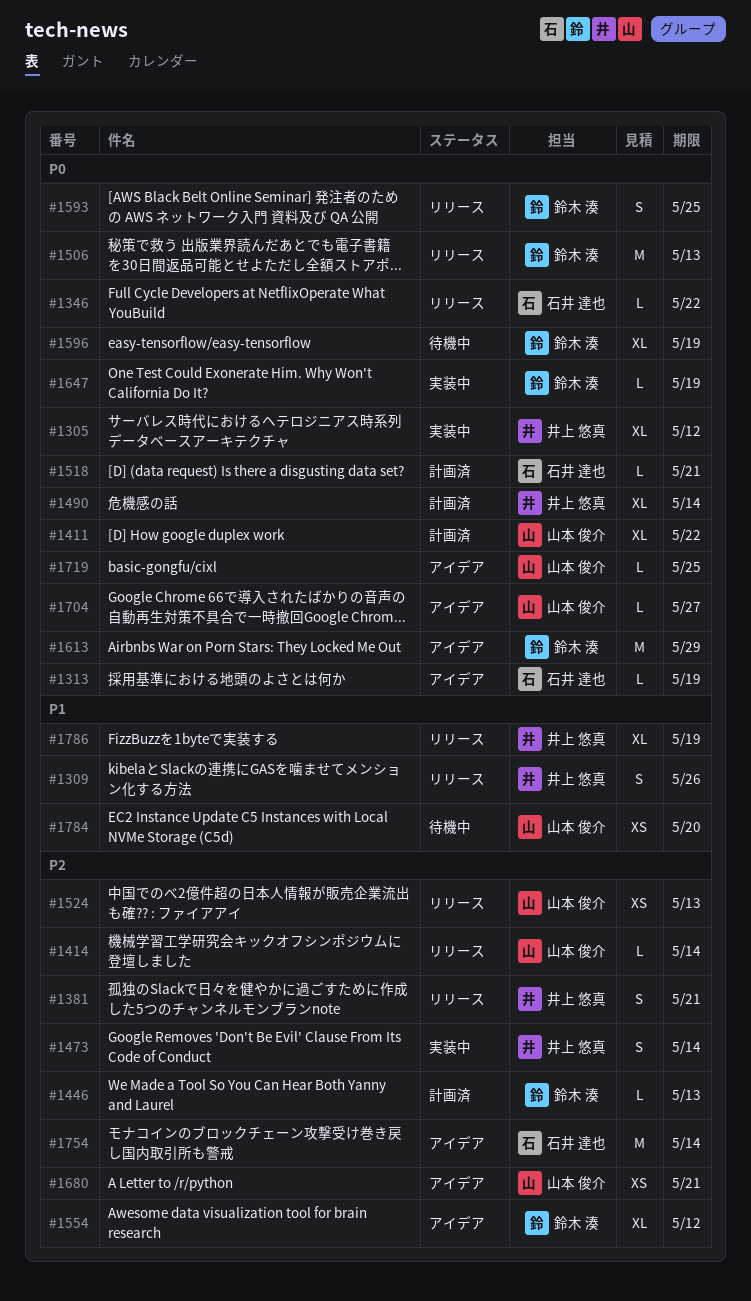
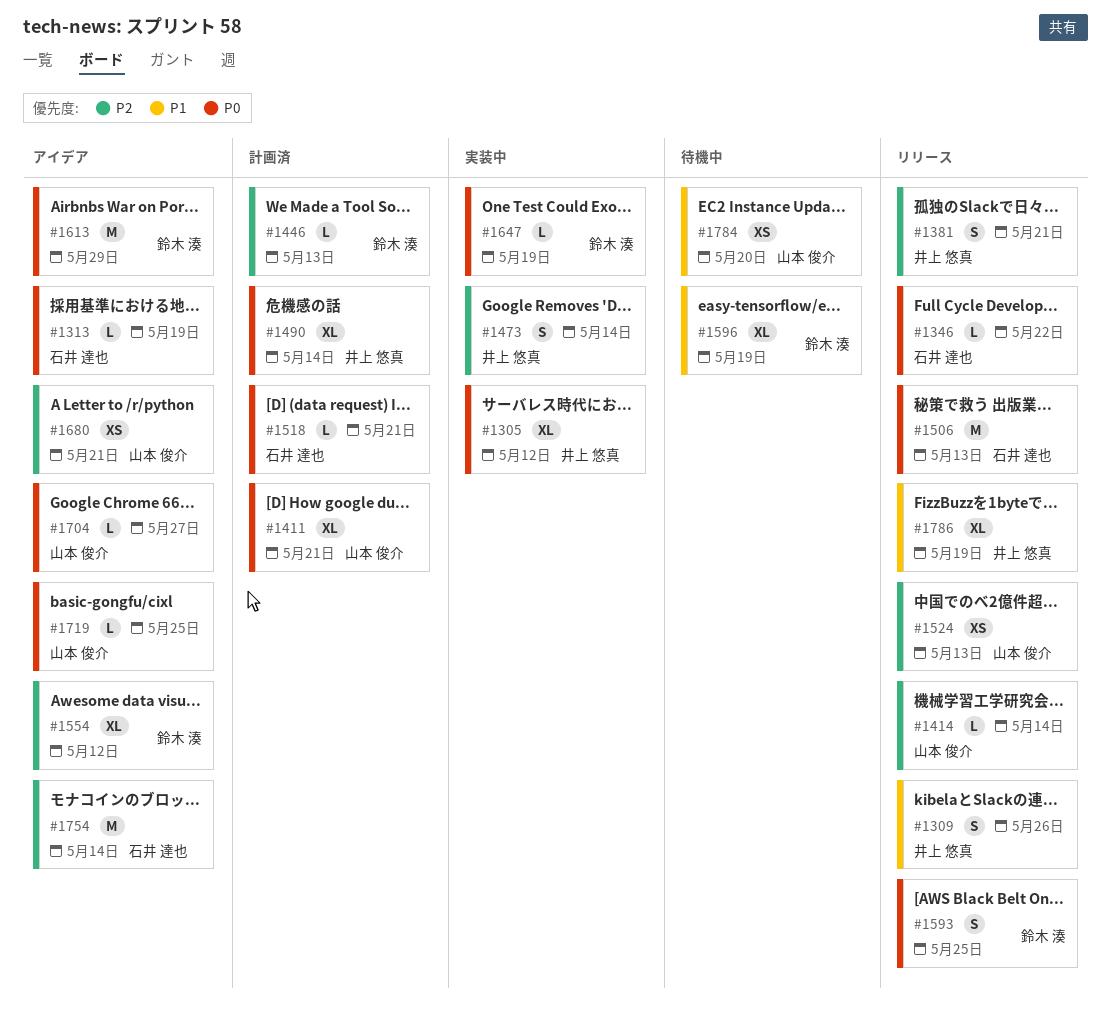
#1411, due: May 22 -> May 21
#1506, owner: 鈴木 湊 -> 石井 達也
#1596, priority: P0 -> P1

